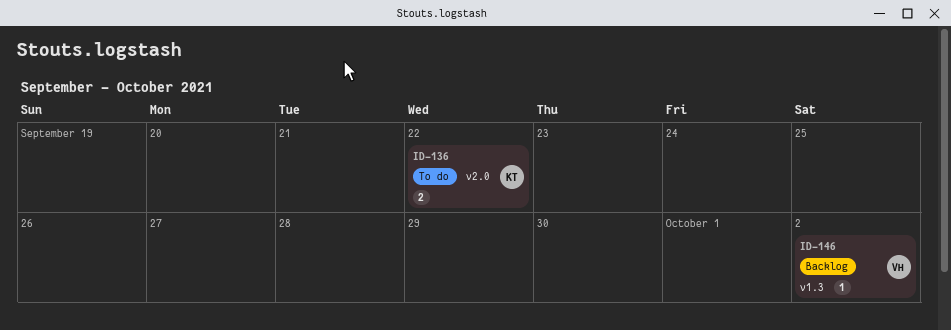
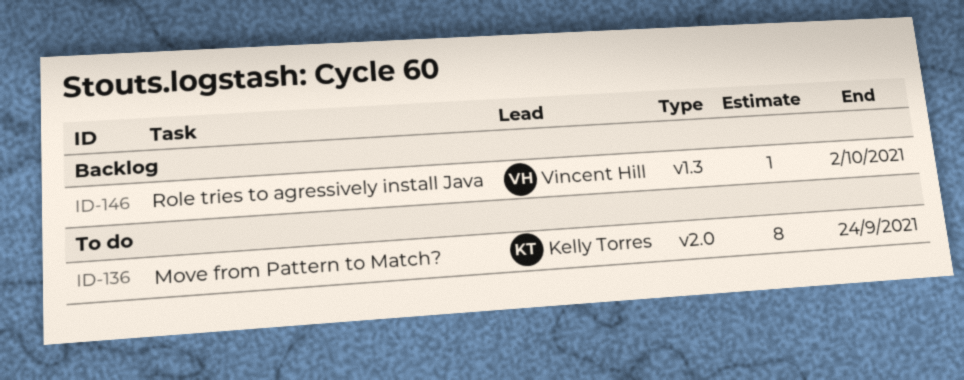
ID-136, estimate: 2 -> 8
ID-136, due: Sep 22 -> Sep 24

